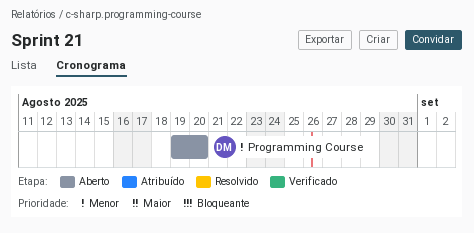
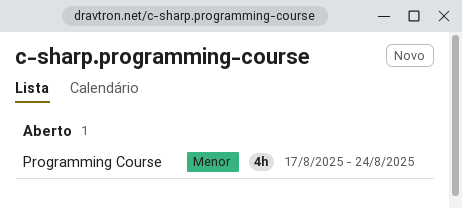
Programming Course, start: Aug 19 -> Aug 17
Programming Course, due: Aug 20 -> Aug 24

